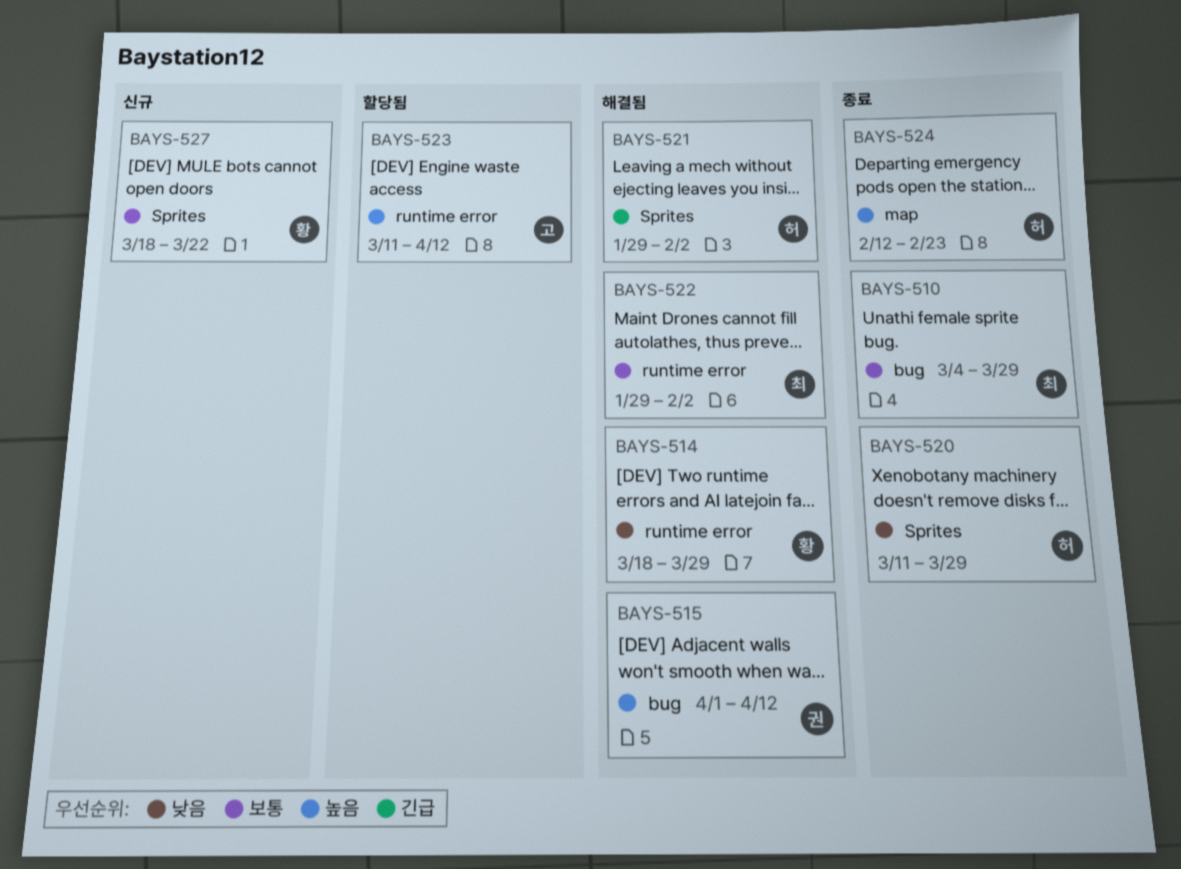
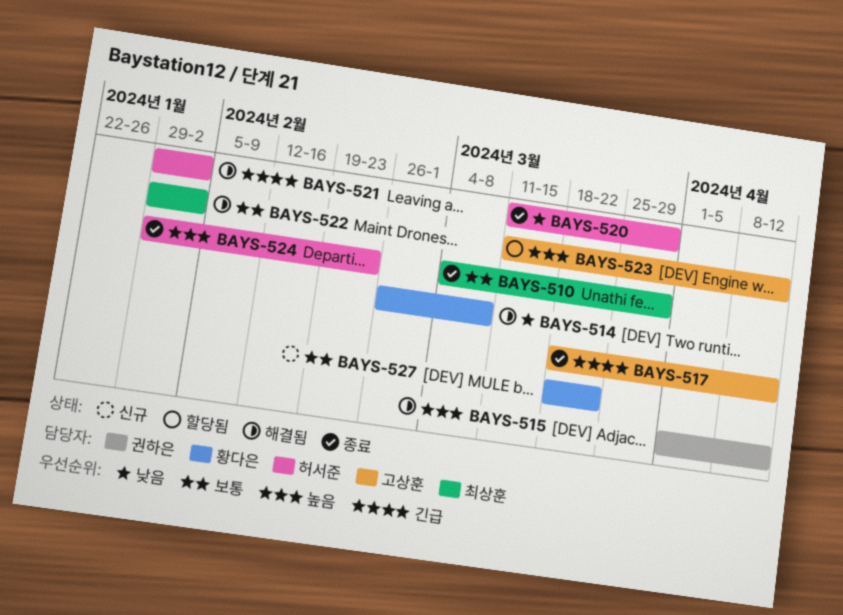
BAYS-514, start: Mar 18 -> Feb 26
BAYS-514, due: Mar 29 -> Mar 8
BAYS-517: none -> present
BAYS-524, start: Feb 12 -> Jan 29

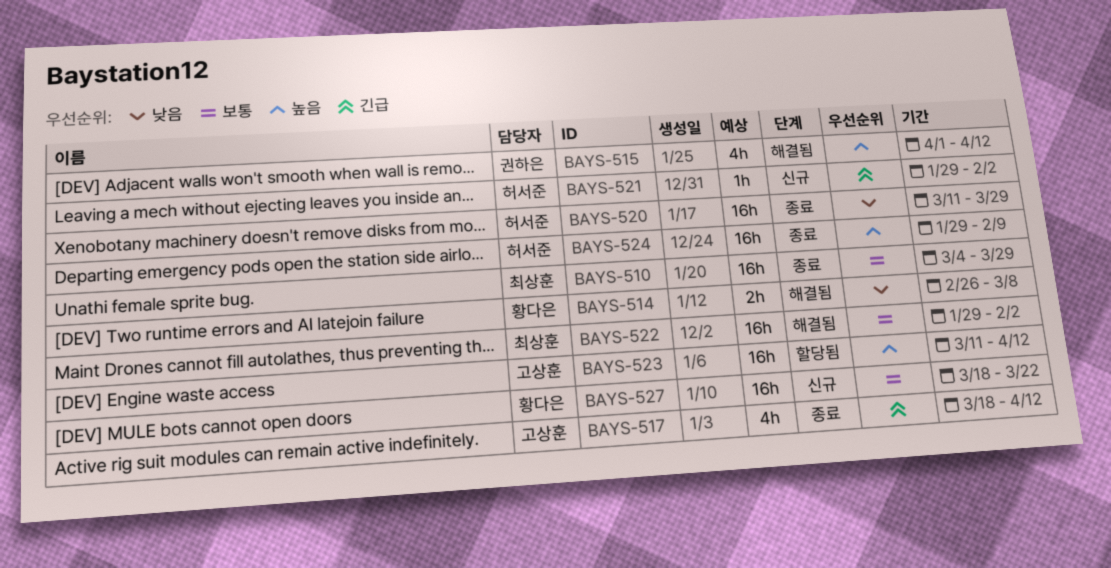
BAYS-521, status: 해결됨 -> 신규
BAYS-524, due: Feb 23 -> Feb 9

